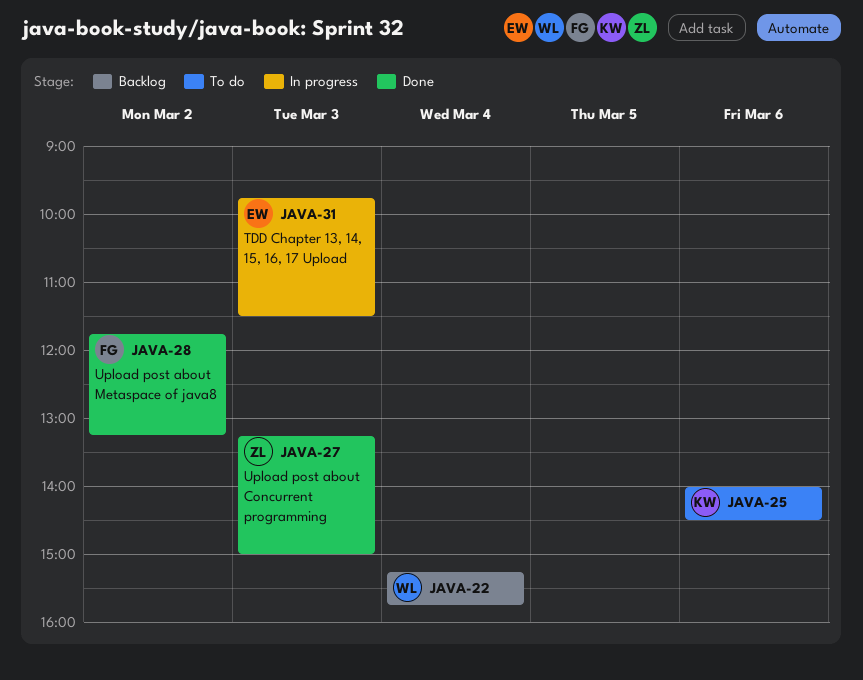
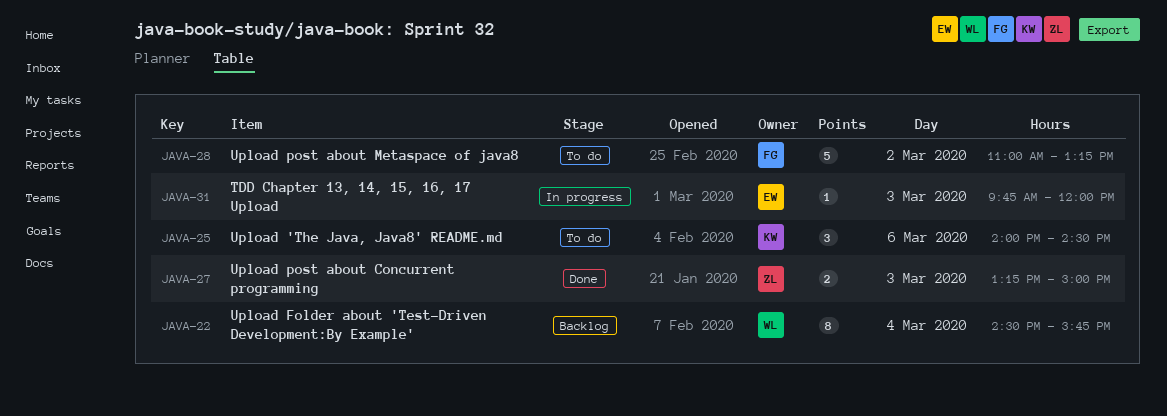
JAVA-22, begins: 15:15 -> 14:30
JAVA-28, status: Done -> To do
JAVA-28, begins: 11:45 -> 11:00
JAVA-31, ends: 11:30 -> 12:00

